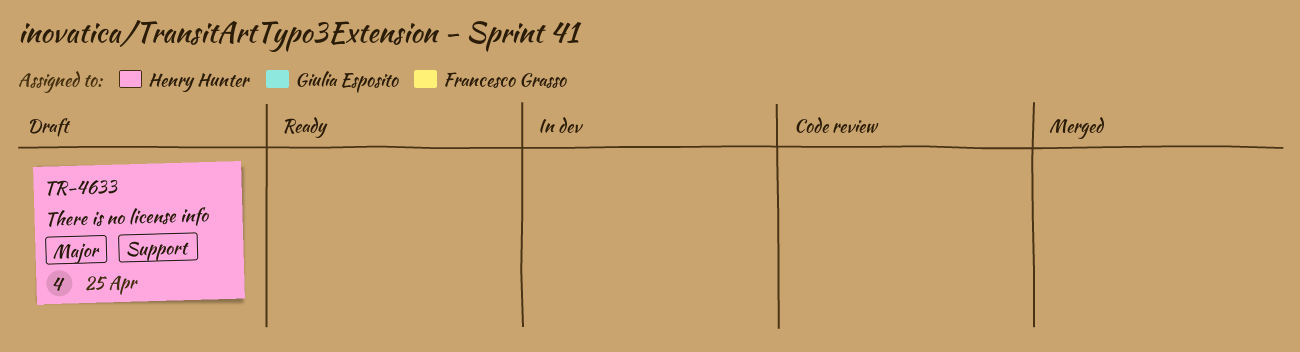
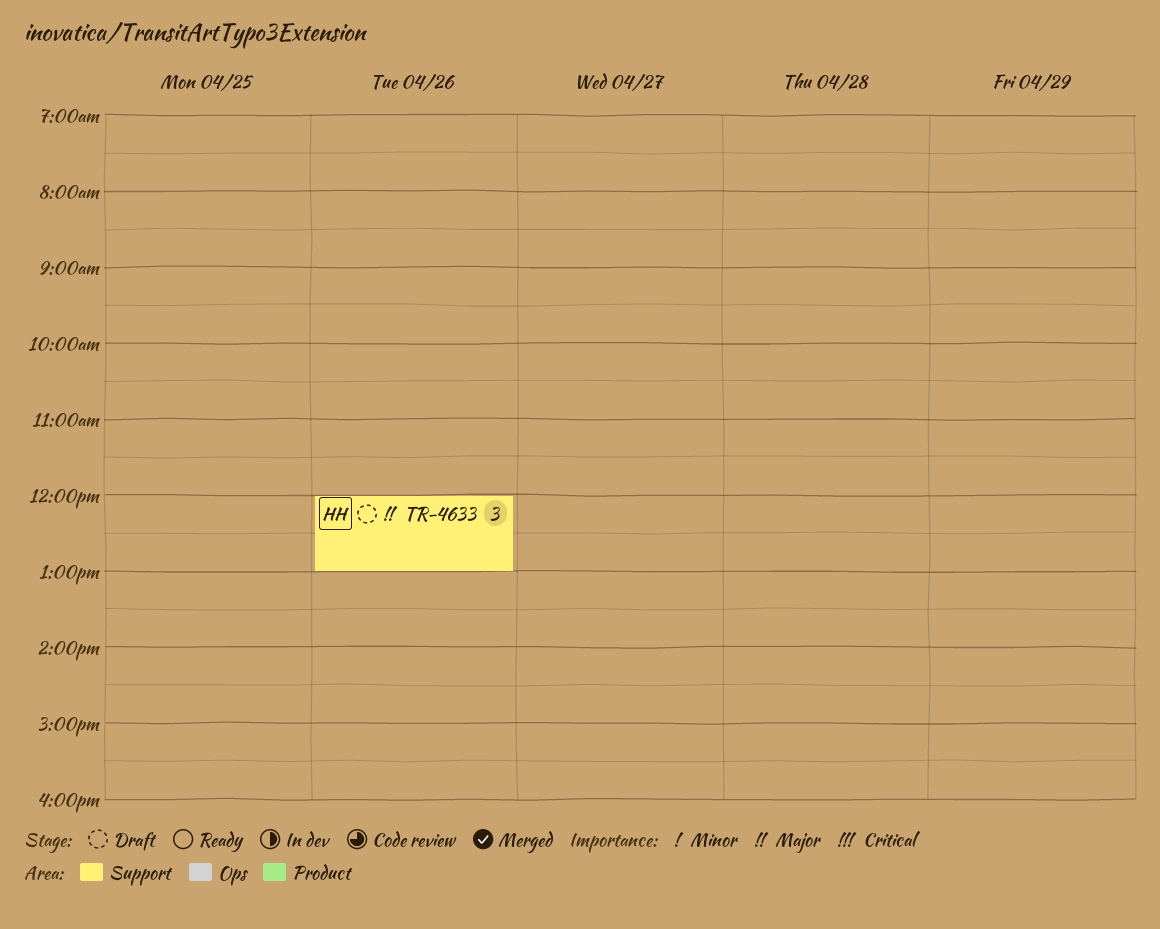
TR-4633, estimate: 4 -> 3
TR-4633, day: Apr 25 -> Apr 26

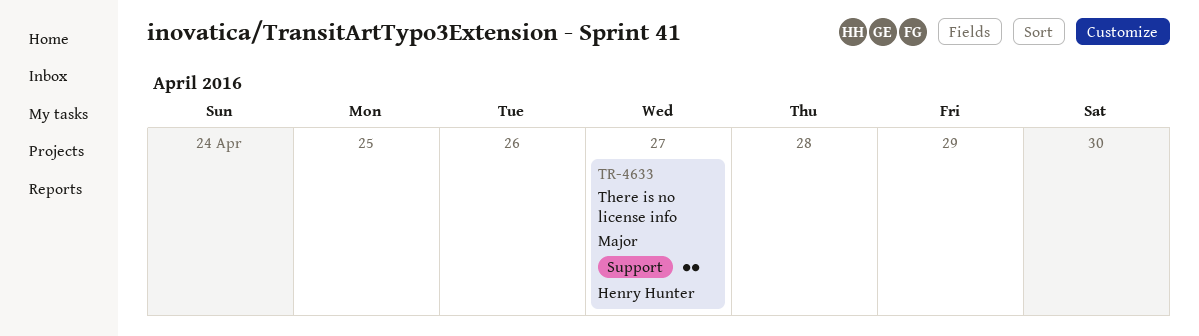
TR-4633, estimate: 3 -> 2
TR-4633, day: Apr 26 -> Apr 27

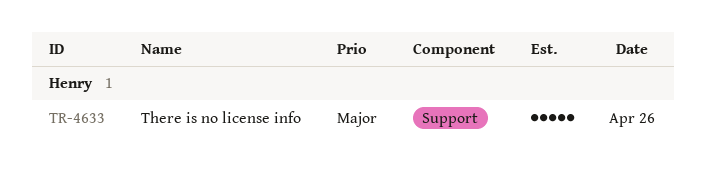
TR-4633, estimate: 2 -> 5
TR-4633, day: Apr 27 -> Apr 26

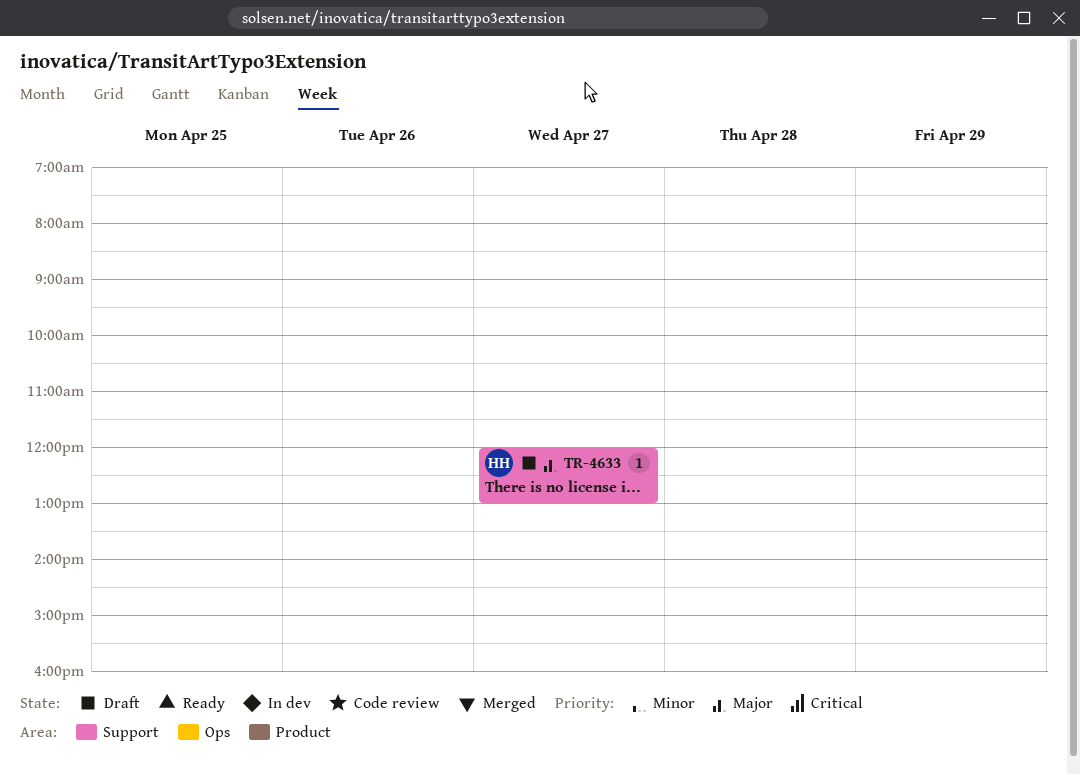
TR-4633, estimate: 5 -> 1
TR-4633, day: Apr 26 -> Apr 27

